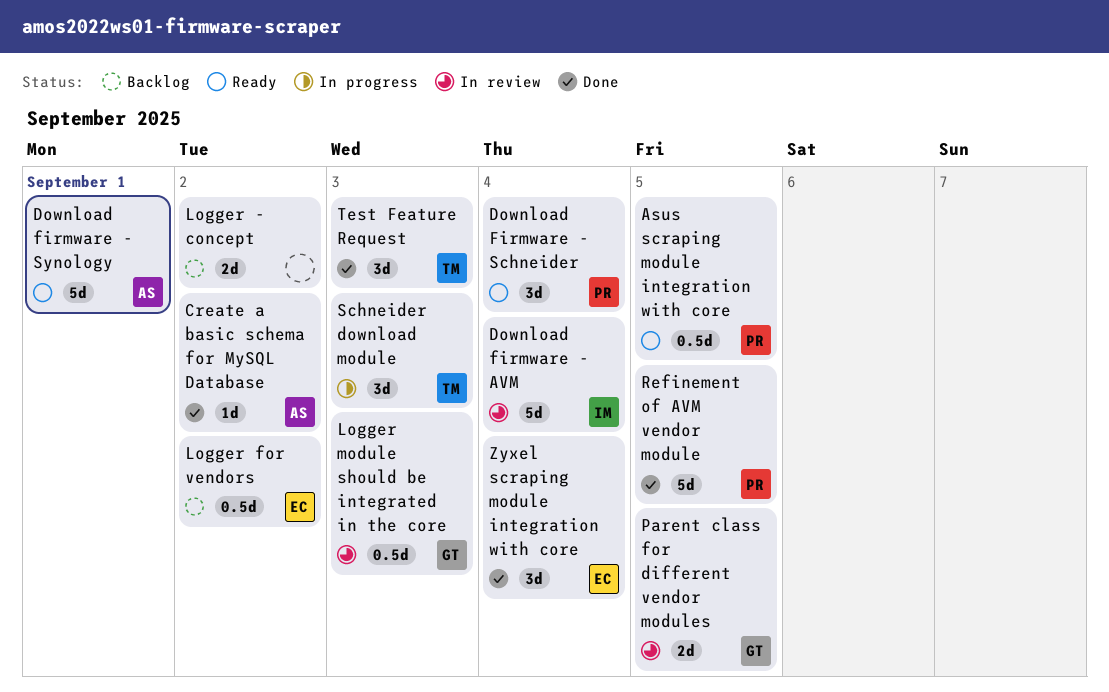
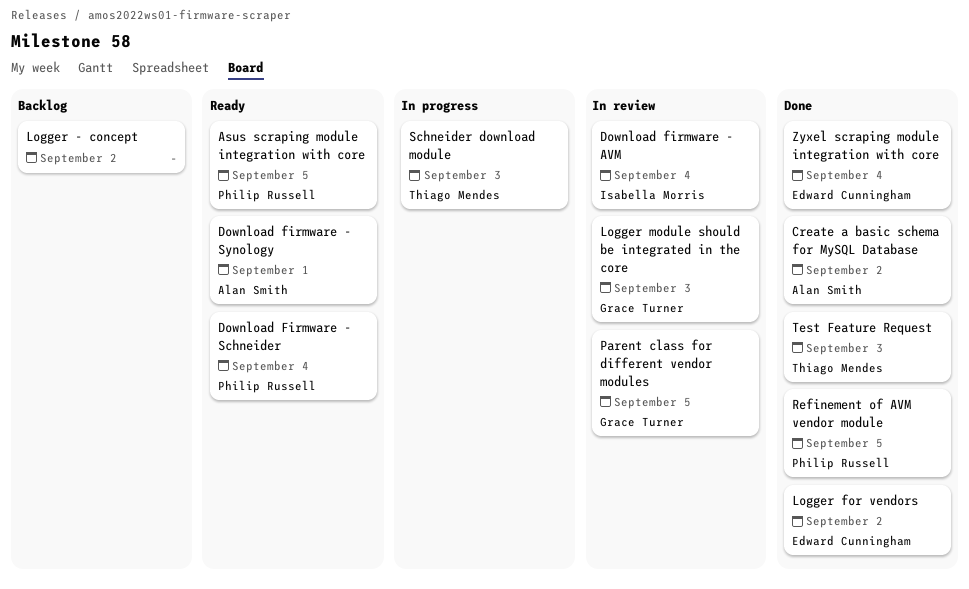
Logger for vendors, status: Backlog -> Done

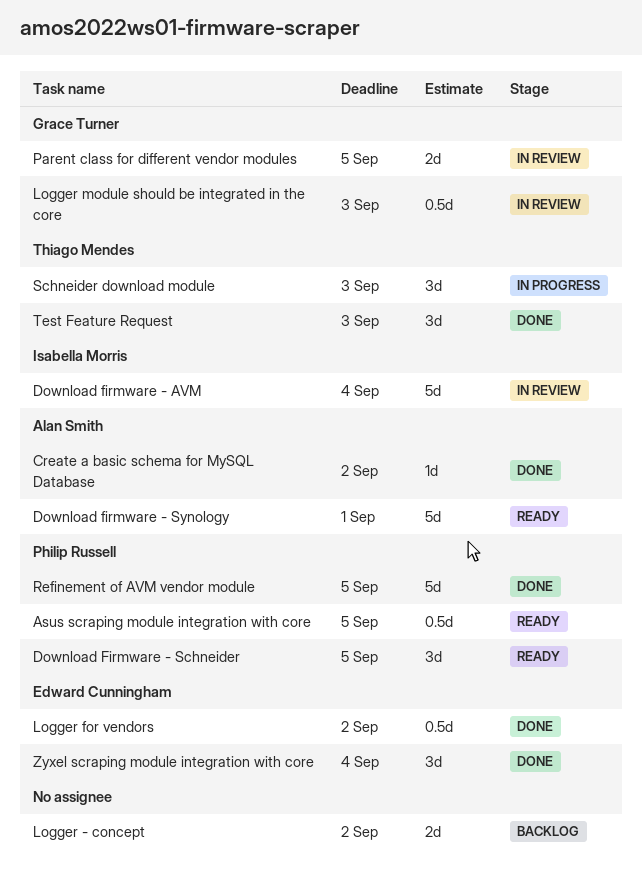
Download Firmware - Schneider, due: Sep 4 -> Sep 5

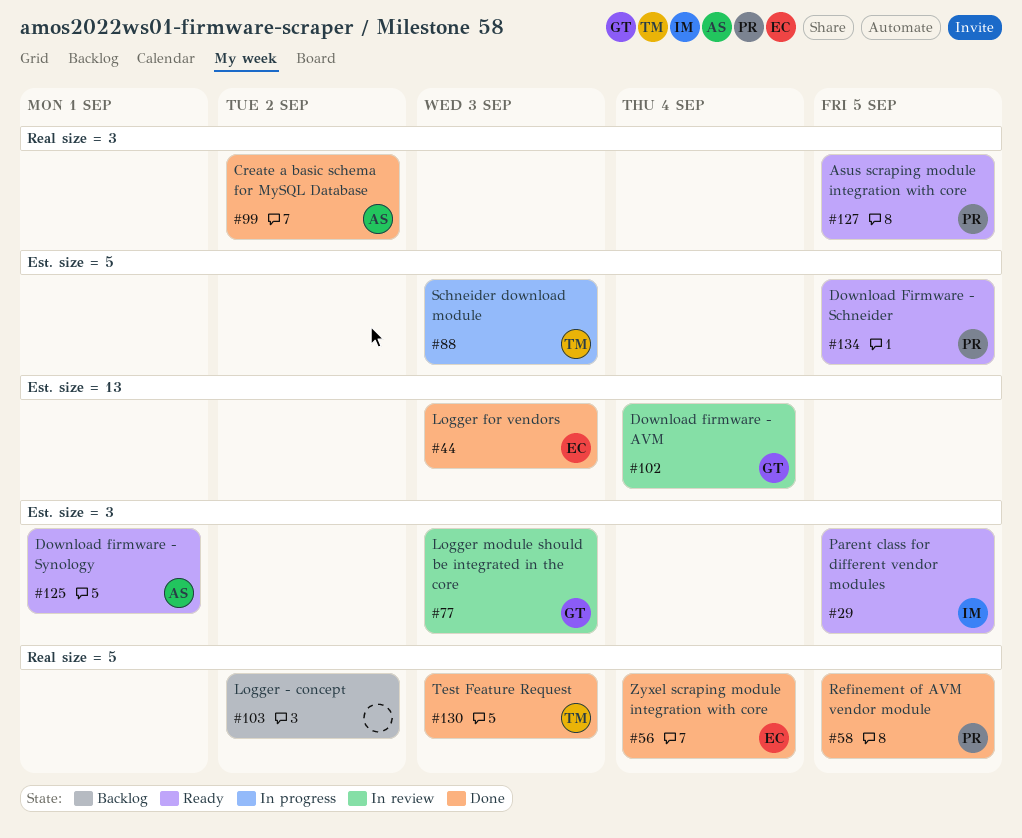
Download firmware - AVM, owner: Isabella Morris -> Grace Turner
Logger for vendors, due: Sep 2 -> Sep 3
Parent class for different vendor modules, status: In review -> Ready
Parent class for different vendor modules, owner: Grace Turner -> Isabella Morris

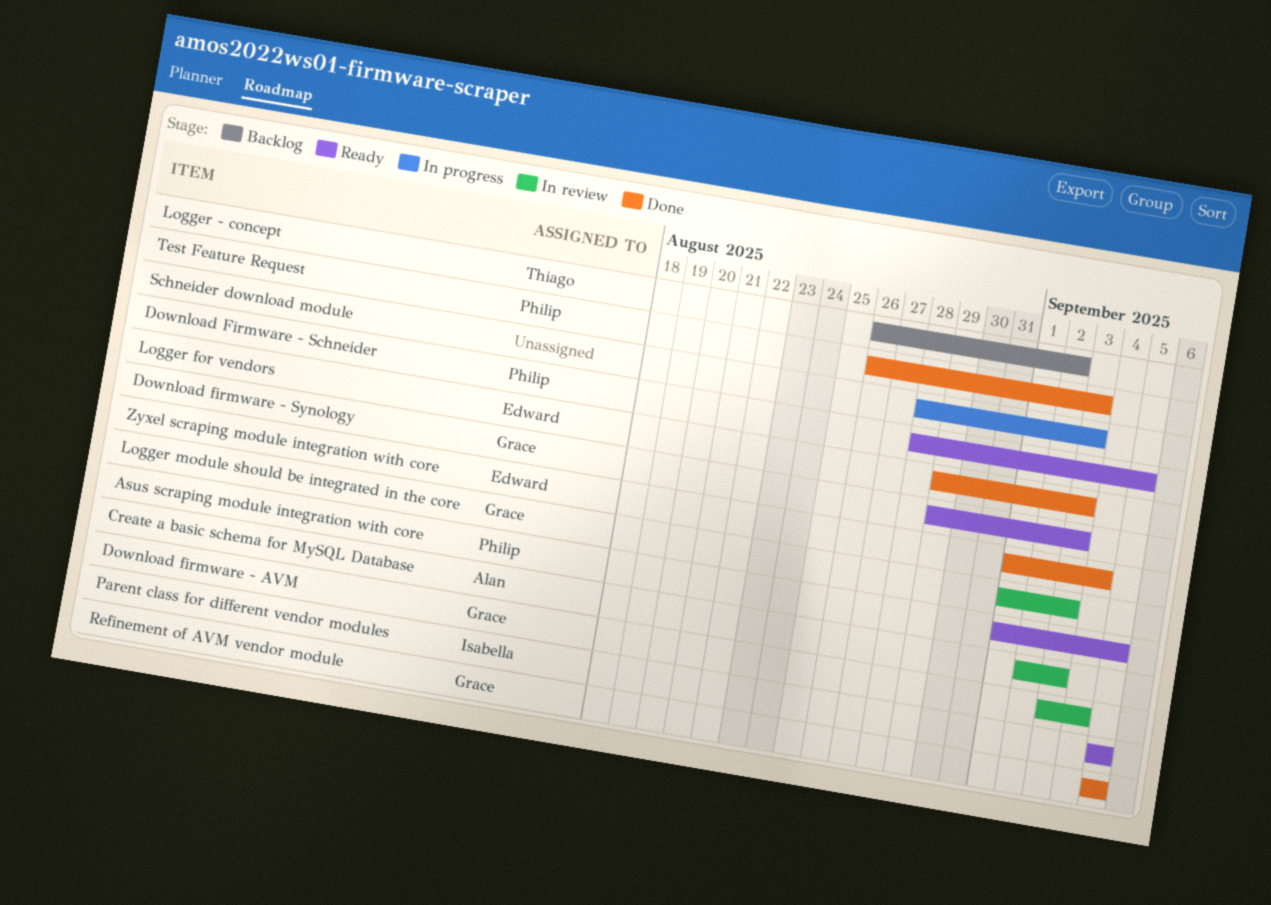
Create a basic schema for MySQL Database, status: Done -> In review
Create a basic schema for MySQL Database, due: Sep 2 -> Sep 3
Download firmware - Synology, owner: Alan -> Grace
Download firmware - Synology, due: Sep 1 -> Sep 3
Logger - concept, owner: none -> Thiago
Refinement of AVM vendor module, owner: Philip -> Grace
Schneider download module, owner: Thiago -> none
Test Feature Request, owner: Thiago -> Philip

